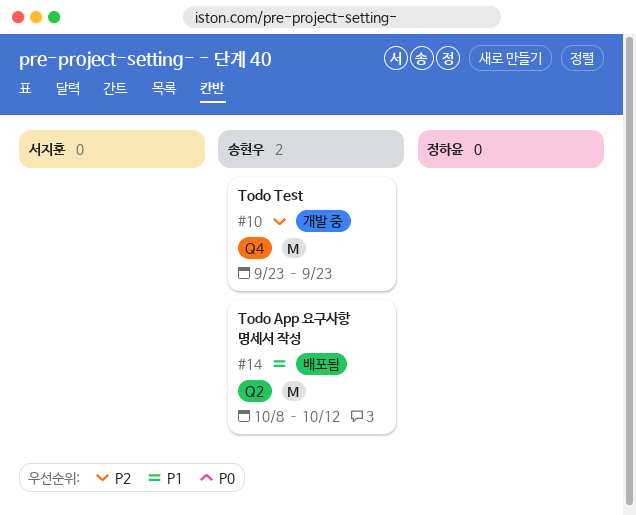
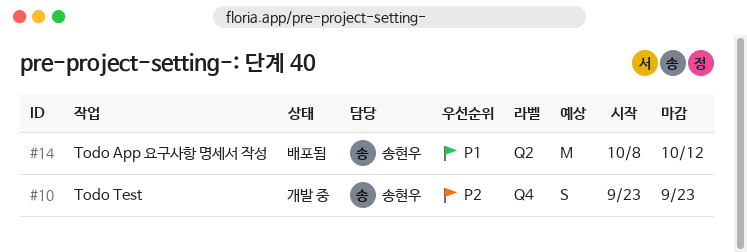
#10, estimate: M -> S

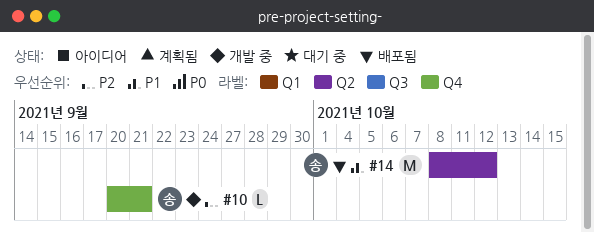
#10, estimate: S -> L
#10, start: Sep 23 -> Sep 20
#10, due: Sep 23 -> Sep 21

